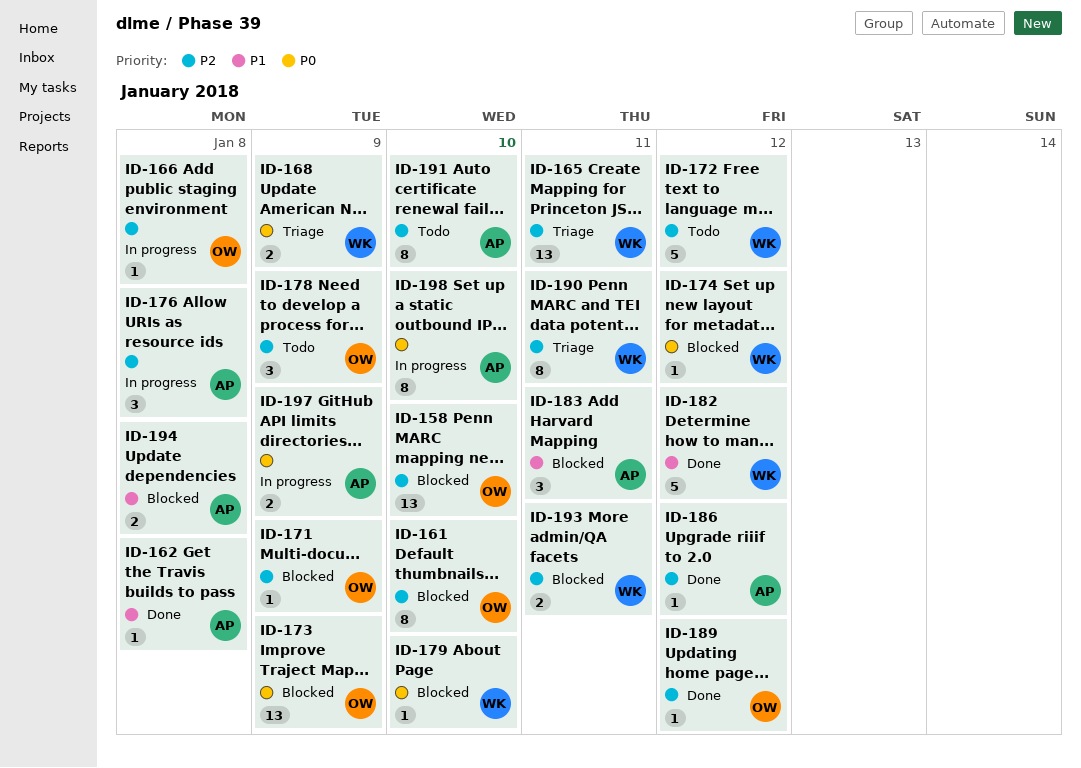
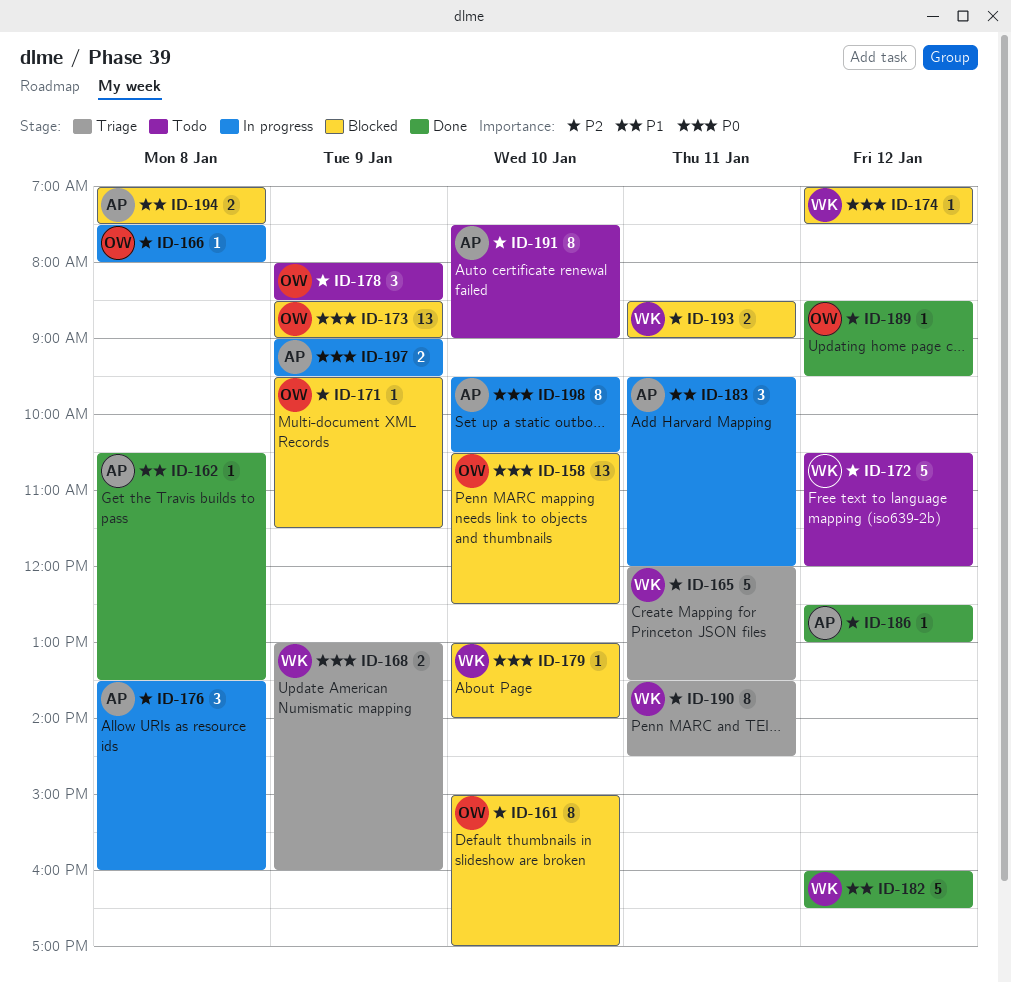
ID-158, priority: P2 -> P0
ID-165, estimate: 13 -> 5
ID-183, status: Blocked -> In progress

